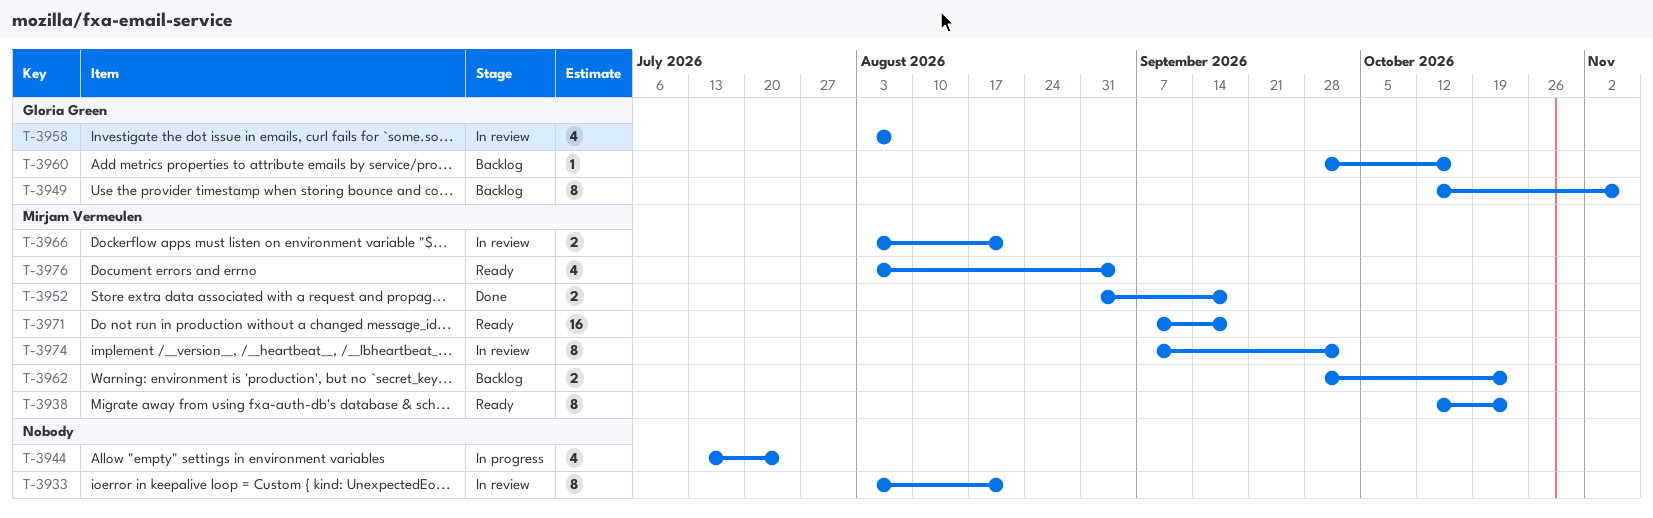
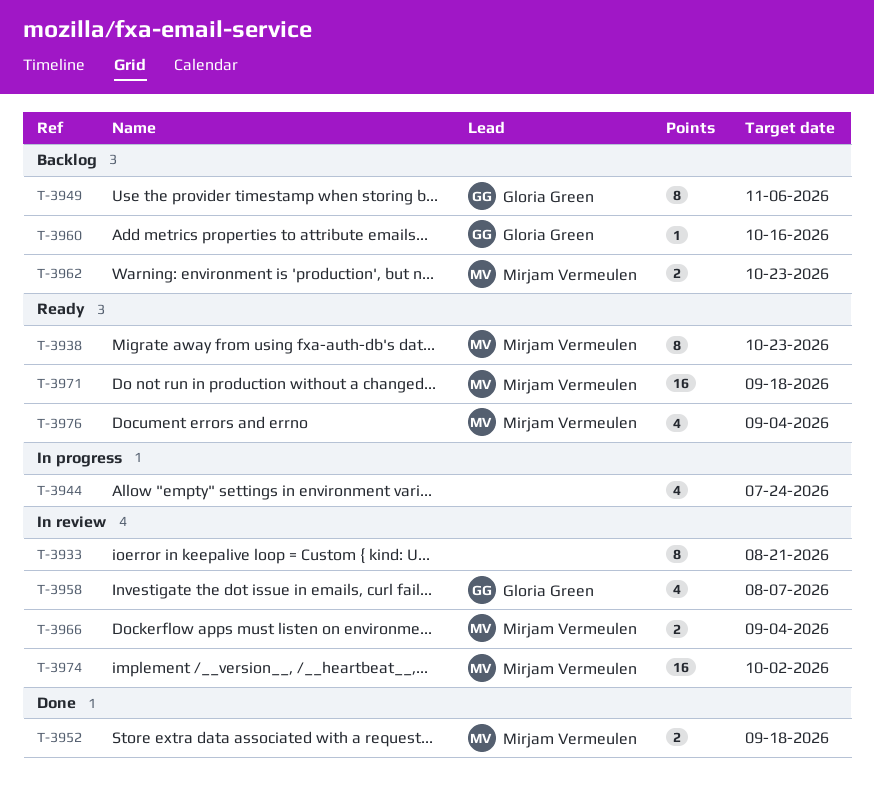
T-3966, due: Aug 21 -> Sep 4
T-3974, estimate: 8 -> 16

